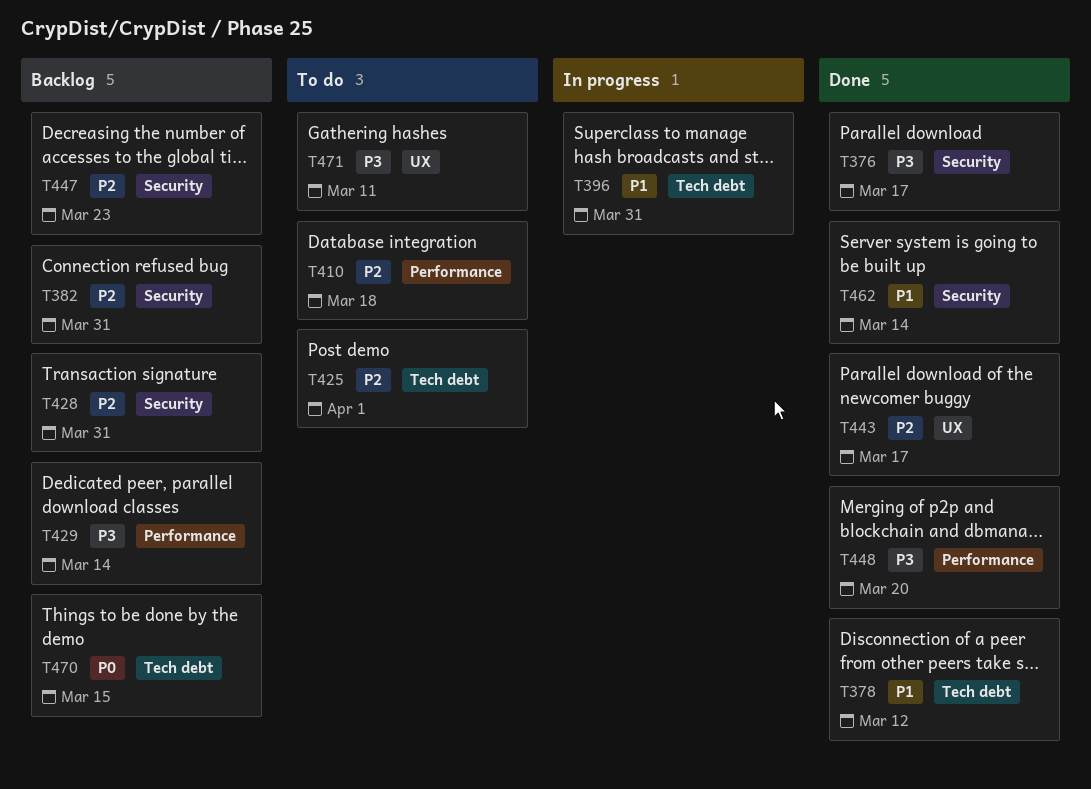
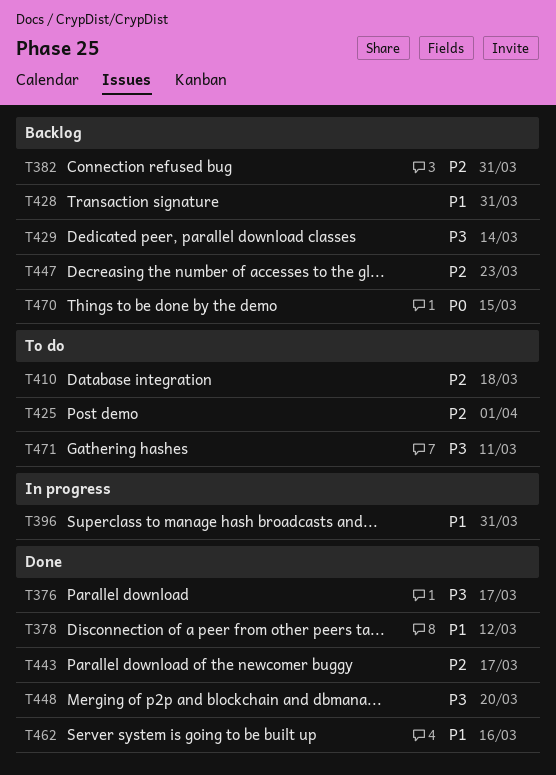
T428, priority: P2 -> P1
T462, due: Mar 14 -> Mar 16

